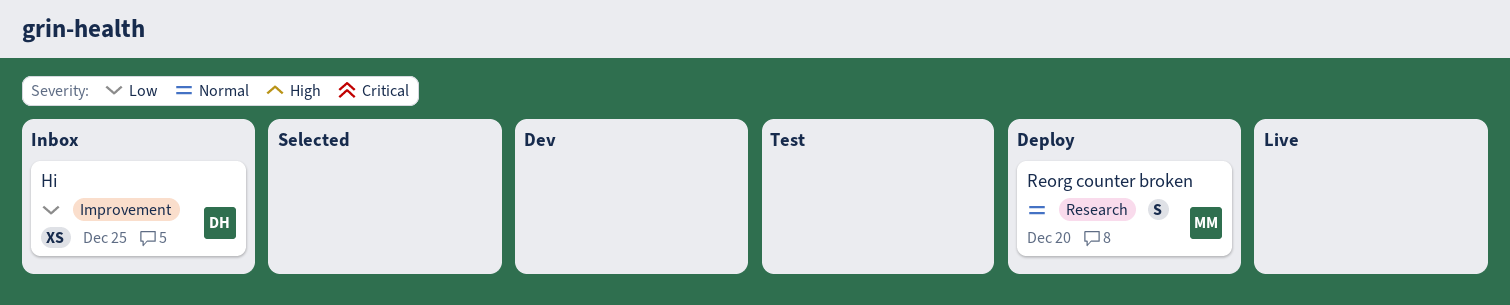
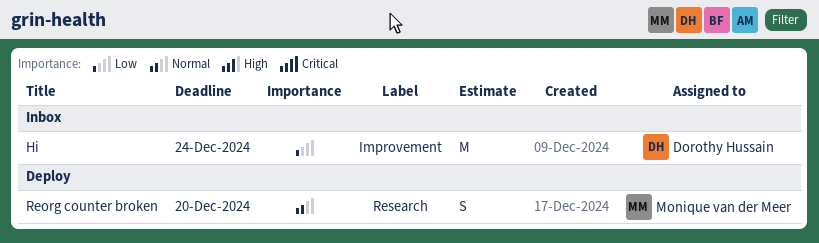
Hi, estimate: XS -> M
Hi, due: Dec 25 -> Dec 24

